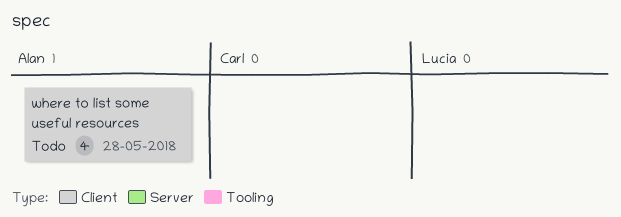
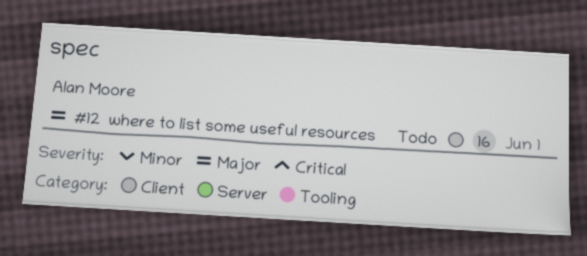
where to list some useful resources, estimate: 4 -> 16
where to list some useful resources, due: May 28 -> Jun 1

